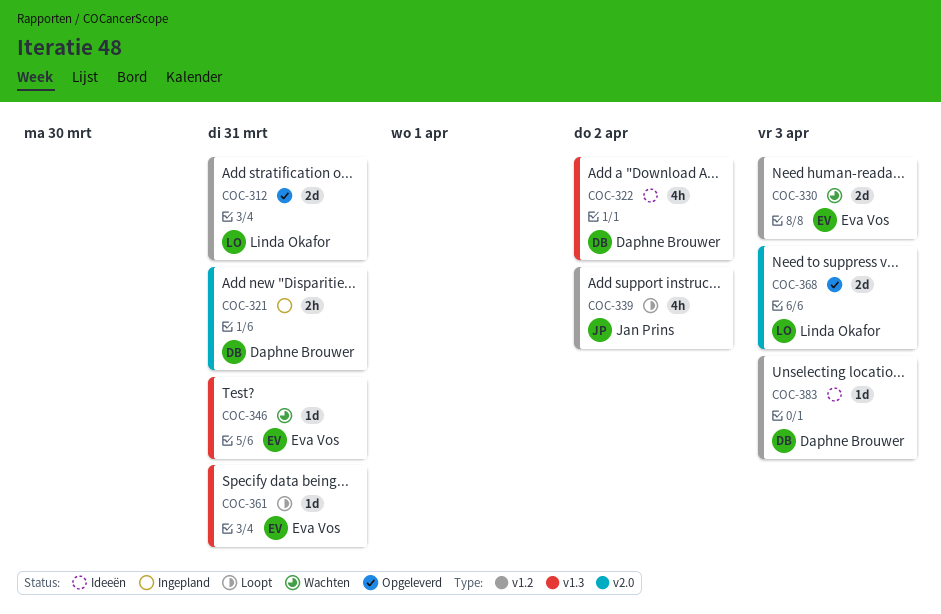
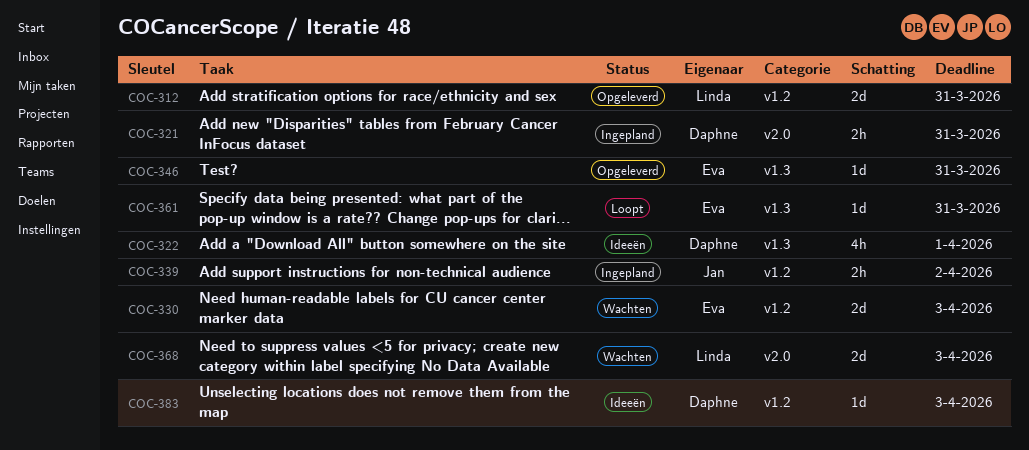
COC-322, due: Apr 2 -> Apr 1
COC-339, status: Loopt -> Ingepland
COC-339, estimate: 4h -> 2h
COC-346, status: Wachten -> Opgeleverd
COC-368, status: Opgeleverd -> Wachten

